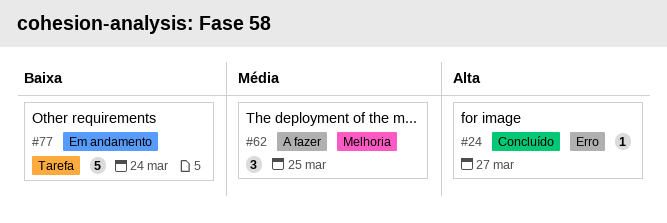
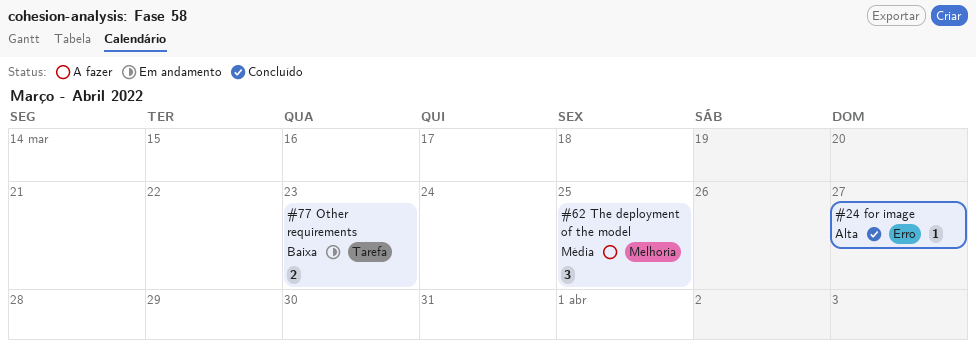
#77, estimate: 5 -> 2
#77, due: Mar 24 -> Mar 23

